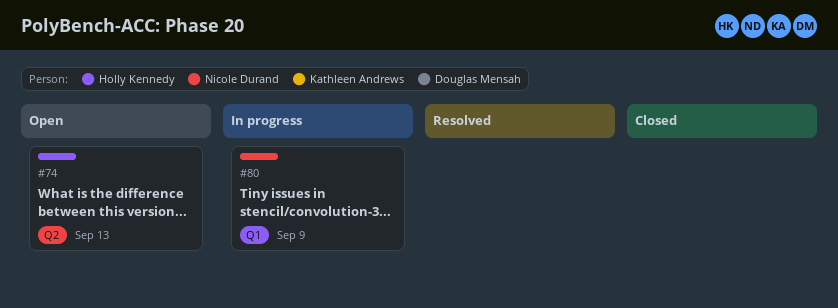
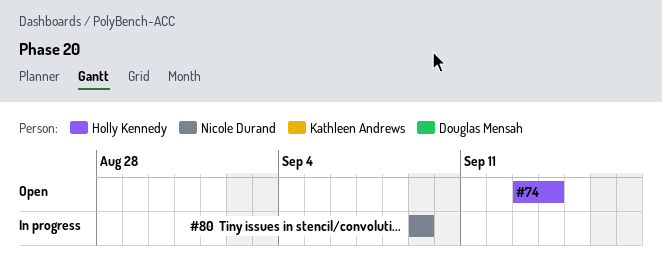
#74, due: Sep 13 -> Sep 14

